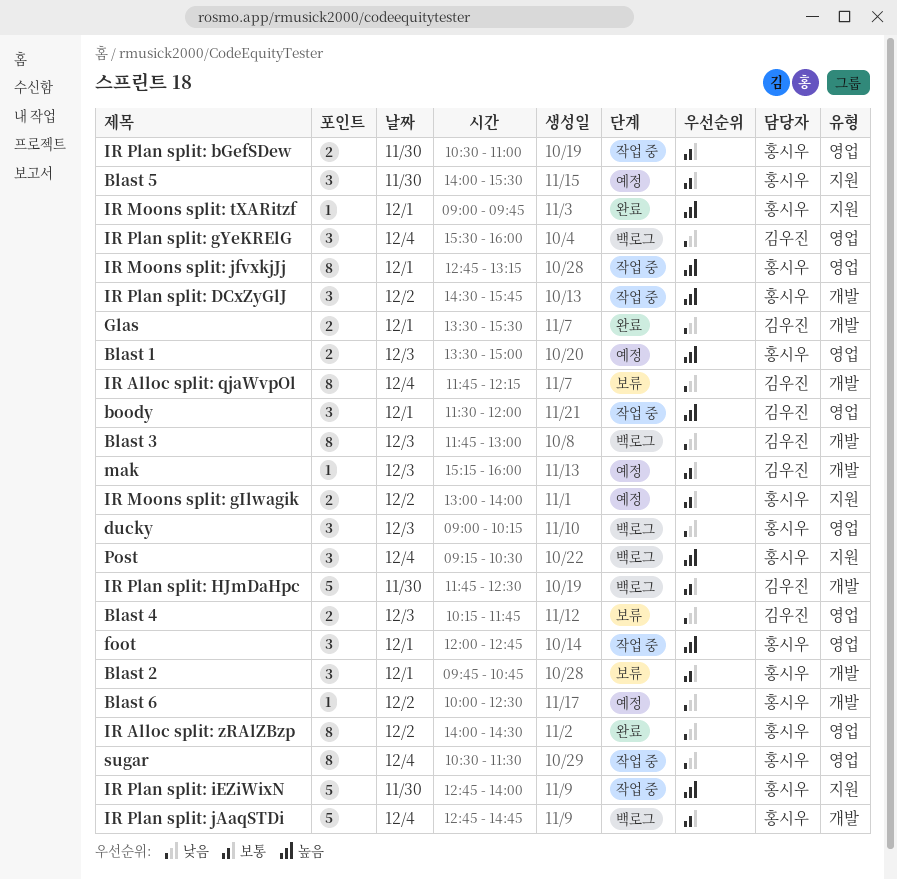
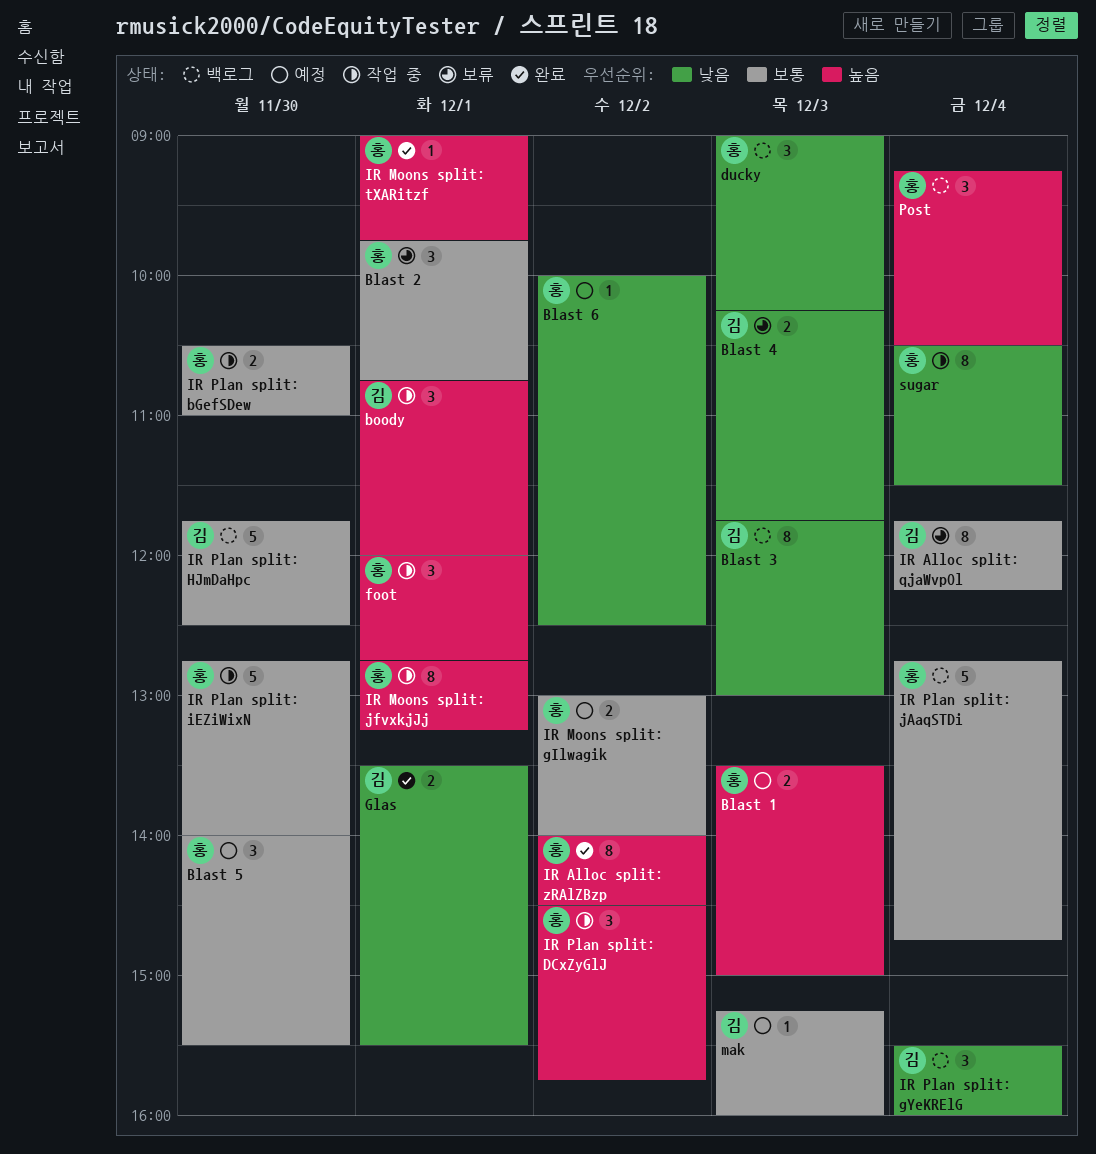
boody, begins: 11:30 -> 10:45
IR Alloc split: qjaWvpOl, priority: 낮음 -> 보통
IR Alloc split: zRAlZBzp, priority: 낮음 -> 높음
IR Plan split: iEZiWixN, priority: 높음 -> 보통

